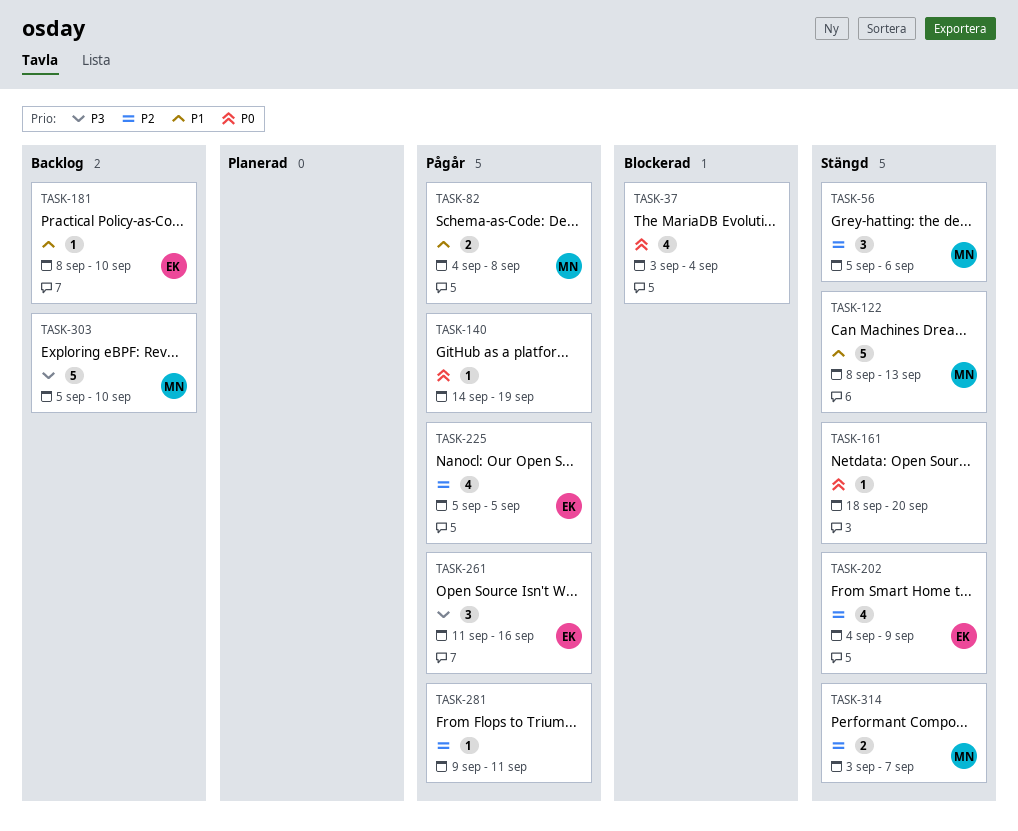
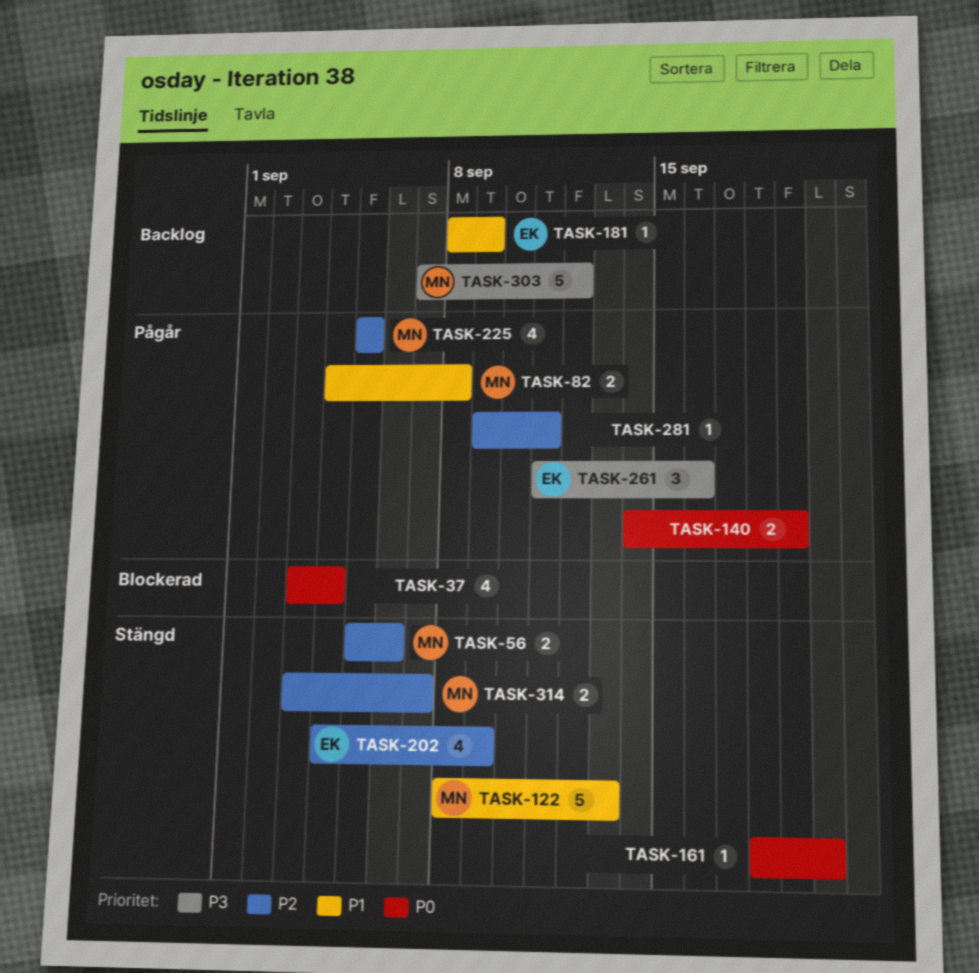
TASK-56, estimate: 3 -> 2
TASK-140, estimate: 1 -> 2
TASK-181, due: Sep 10 -> Sep 9
TASK-225, owner: EK -> MN
TASK-303, start: Sep 5 -> Sep 7
TASK-303, due: Sep 10 -> Sep 12

